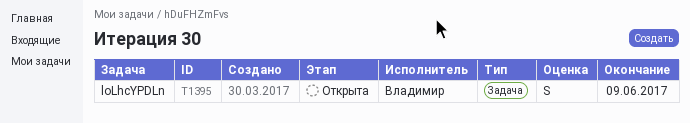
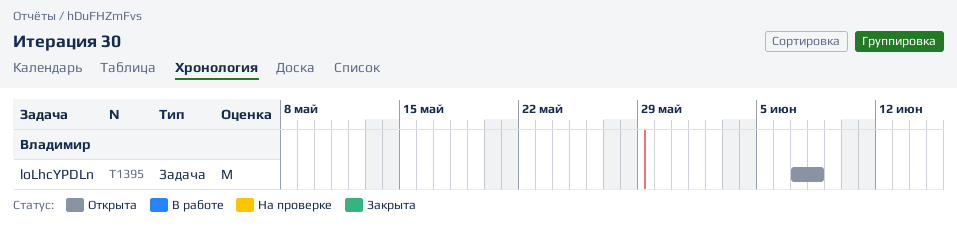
T1395, estimate: S -> M
T1395, due: Jun 9 -> Jun 8

